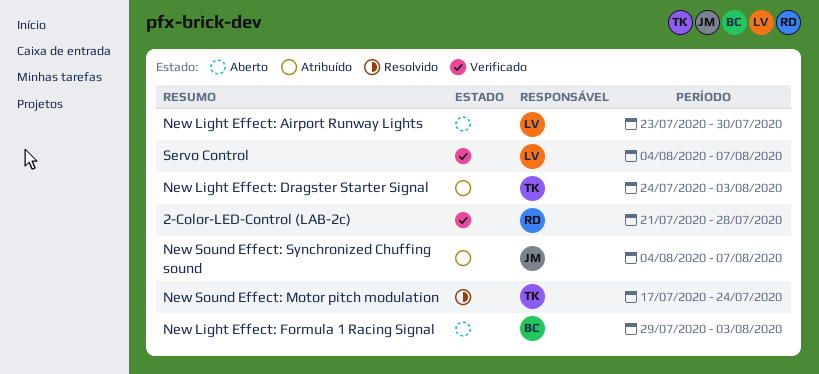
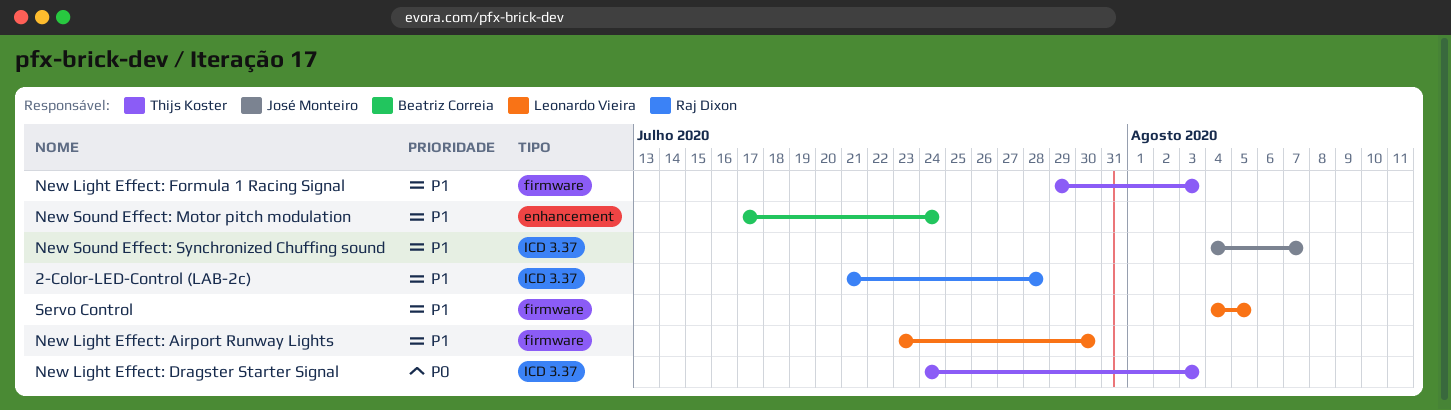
New Light Effect: Formula 1 Racing Signal, owner: Beatriz Correia -> Thijs Koster
New Sound Effect: Motor pitch modulation, owner: Thijs Koster -> Beatriz Correia
Servo Control, due: Aug 7 -> Aug 5

